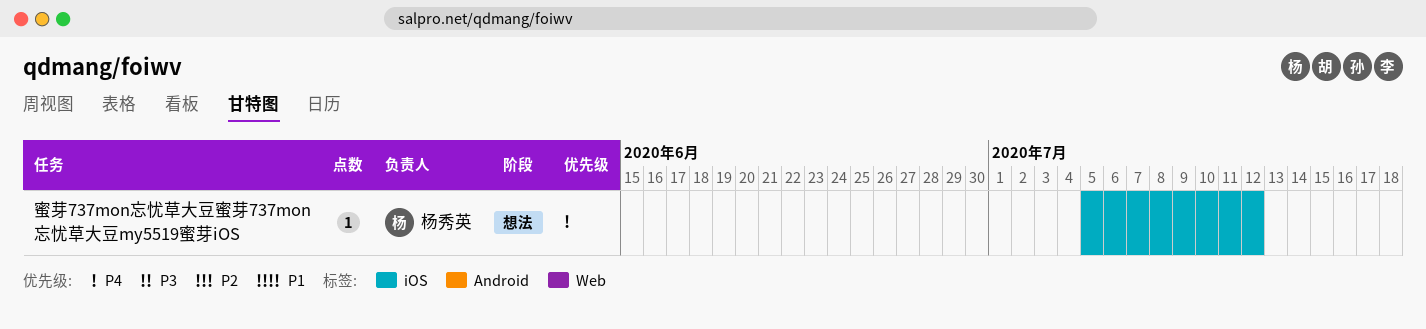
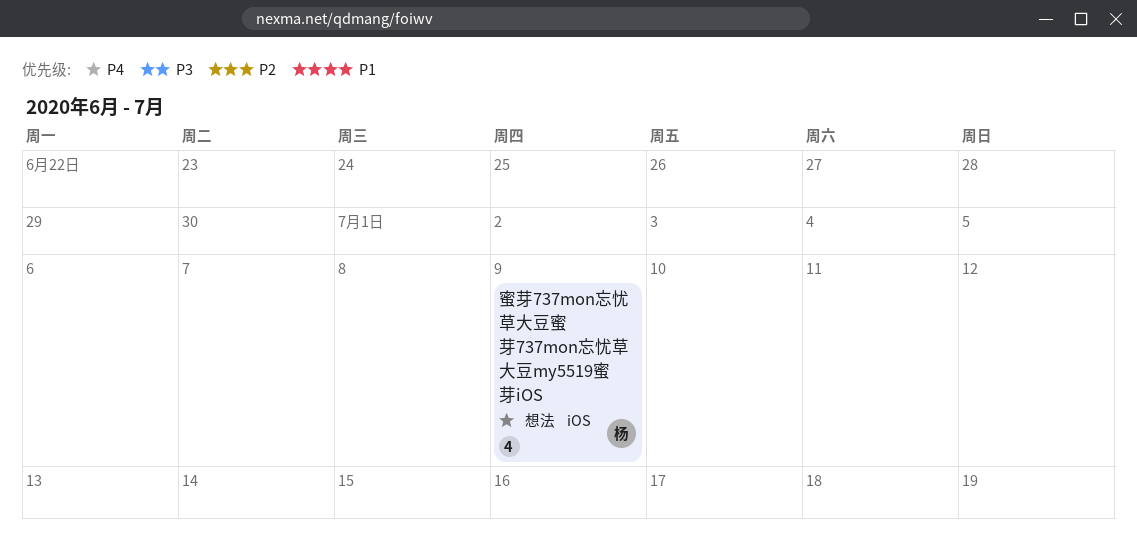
蜜芽737mon忘忧草大豆蜜芽737mon忘忧草大豆my5519蜜芽iOS, estimate: 1 -> 4
蜜芽737mon忘忧草大豆蜜芽737mon忘忧草大豆my5519蜜芽iOS, due: Jul 12 -> Jul 9

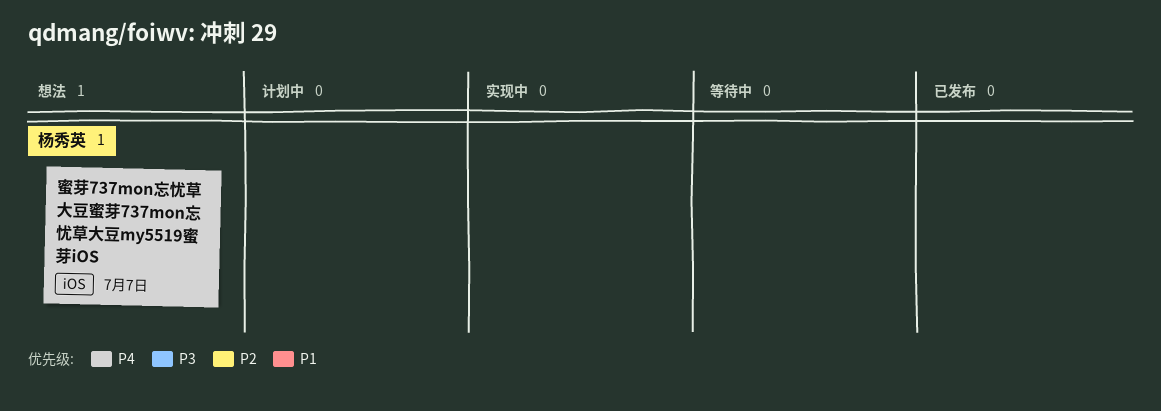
蜜芽737mon忘忧草大豆蜜芽737mon忘忧草大豆my5519蜜芽iOS, due: Jul 9 -> Jul 7

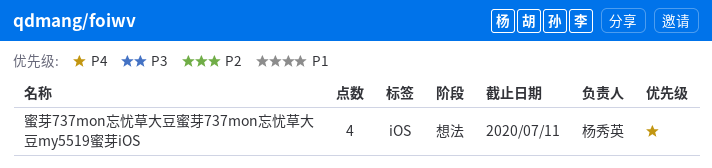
蜜芽737mon忘忧草大豆蜜芽737mon忘忧草大豆my5519蜜芽iOS, due: Jul 7 -> Jul 11

